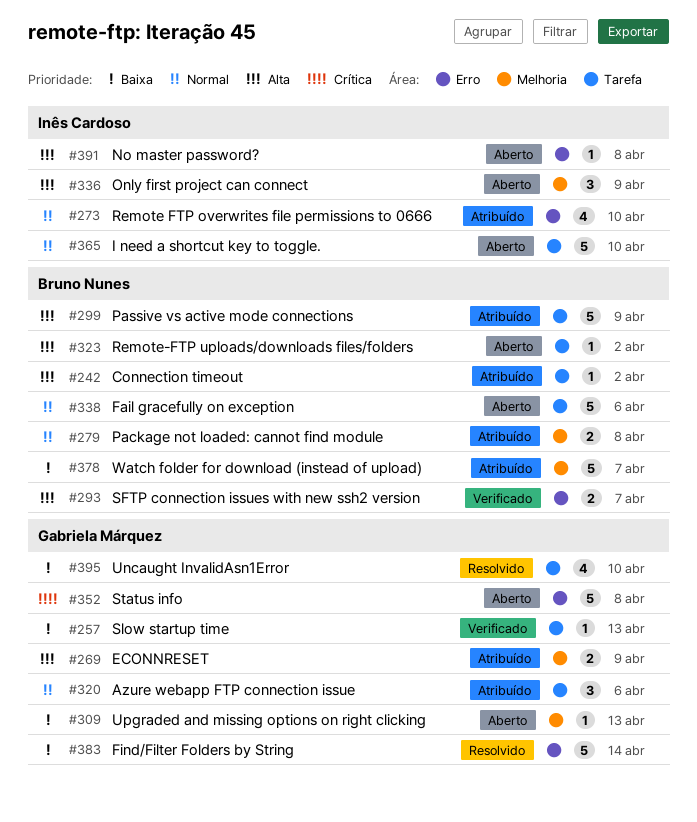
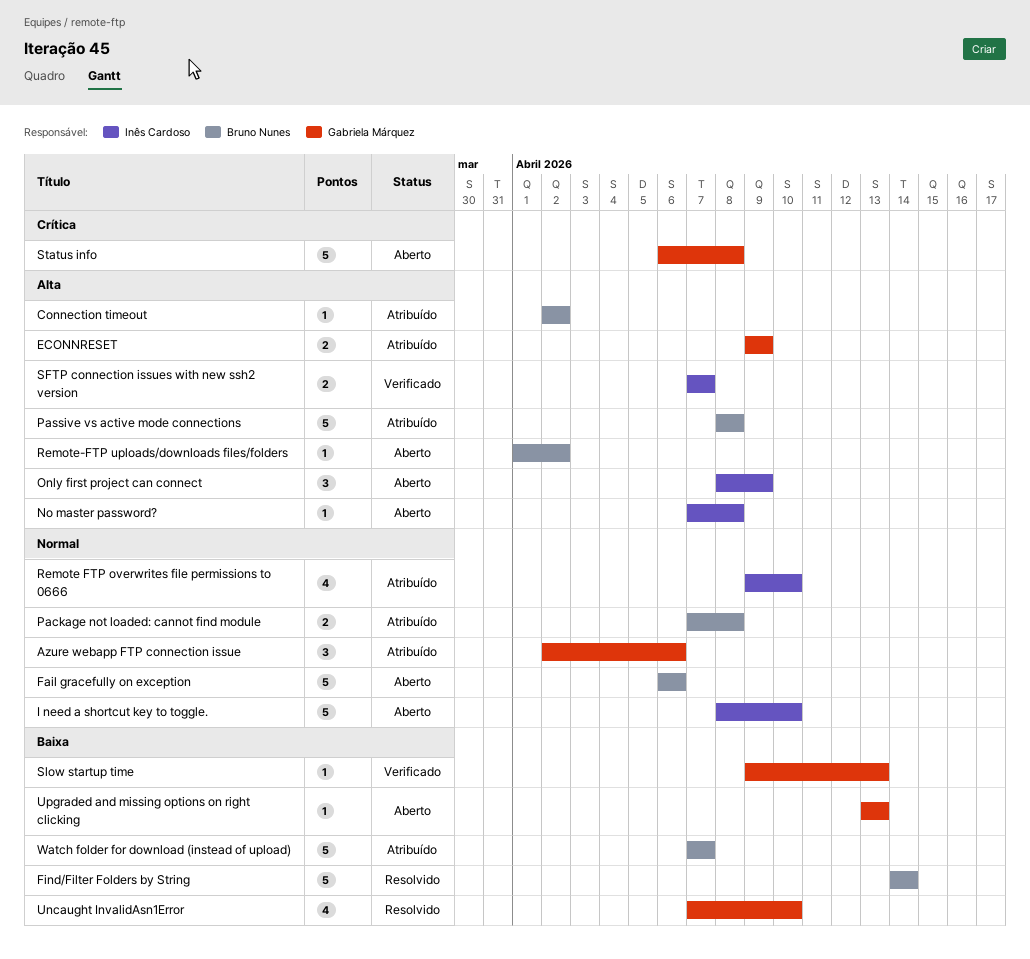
Find/Filter Folders by String, owner: Gabriela Márquez -> Bruno Nunes
Passive vs active mode connections, due: Apr 9 -> Apr 8
SFTP connection issues with new ssh2 version, owner: Bruno Nunes -> Inês Cardoso

